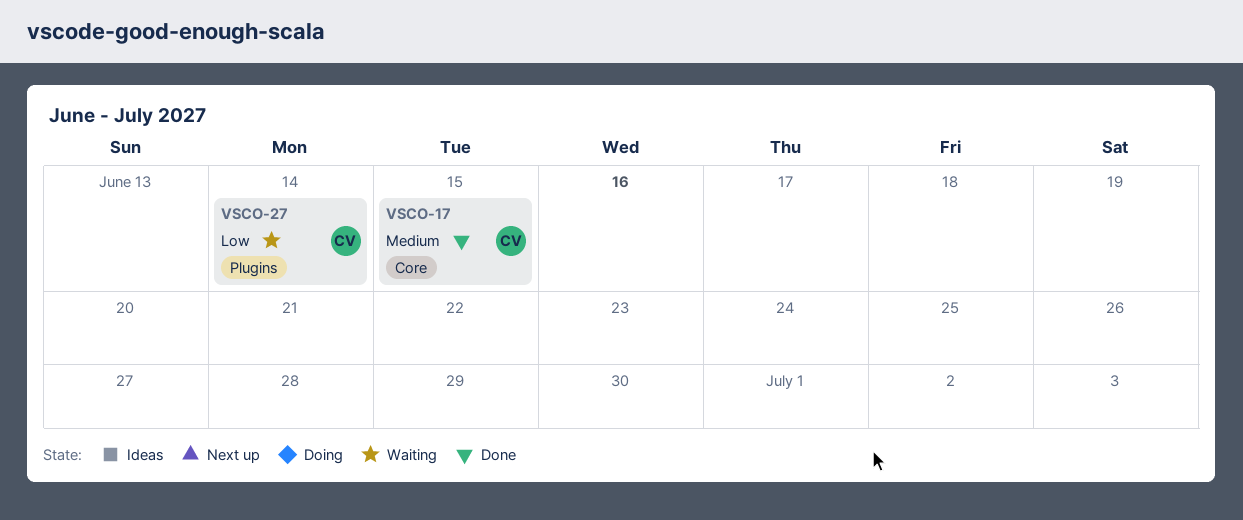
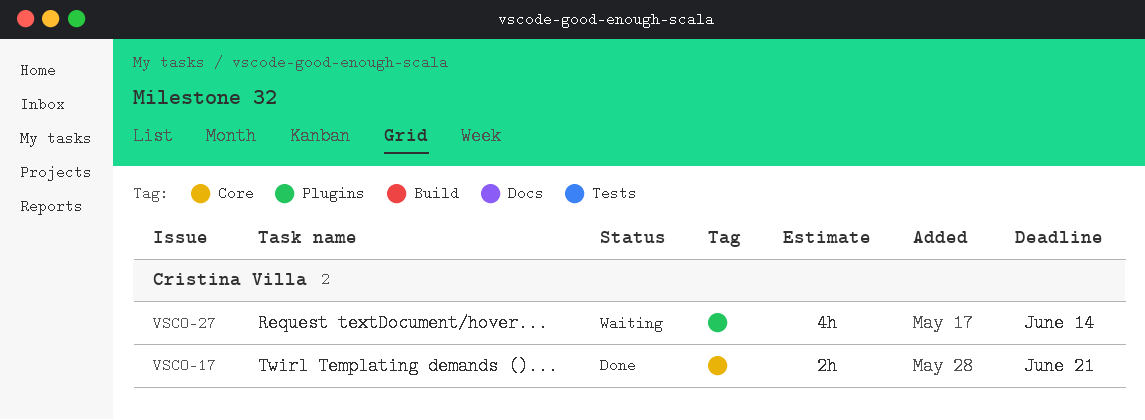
VSCO-17, due: Jun 15 -> Jun 21

